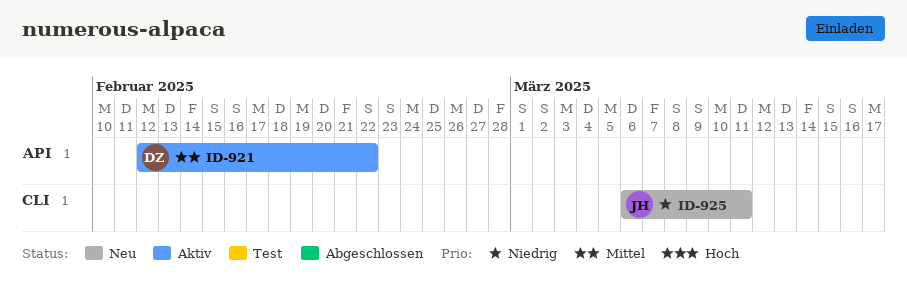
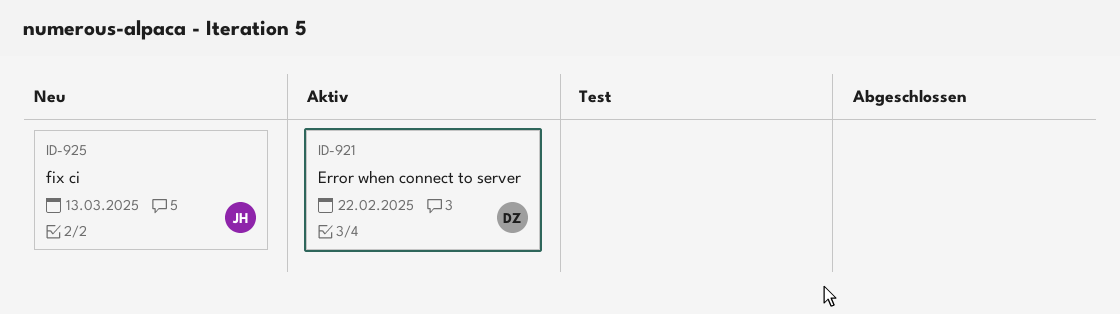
ID-925, due: Mar 11 -> Mar 13

